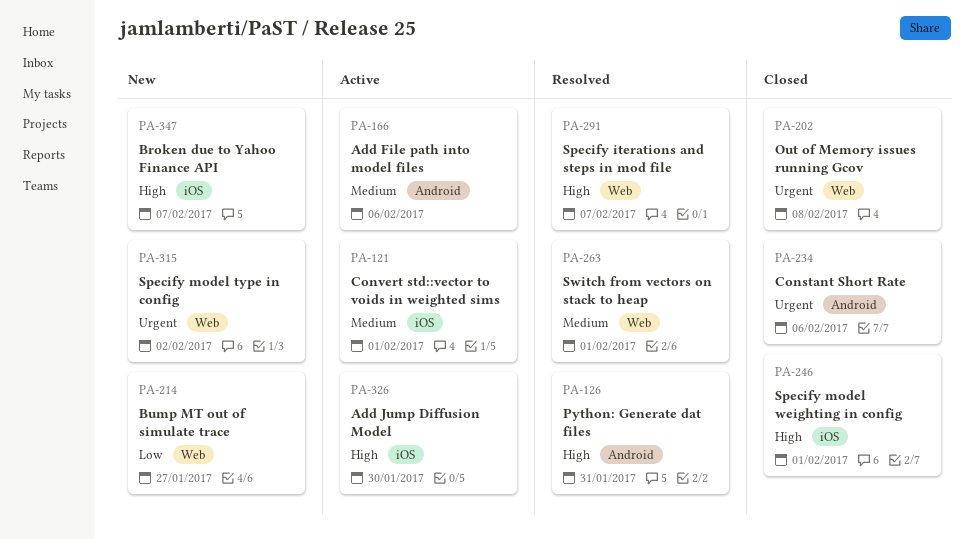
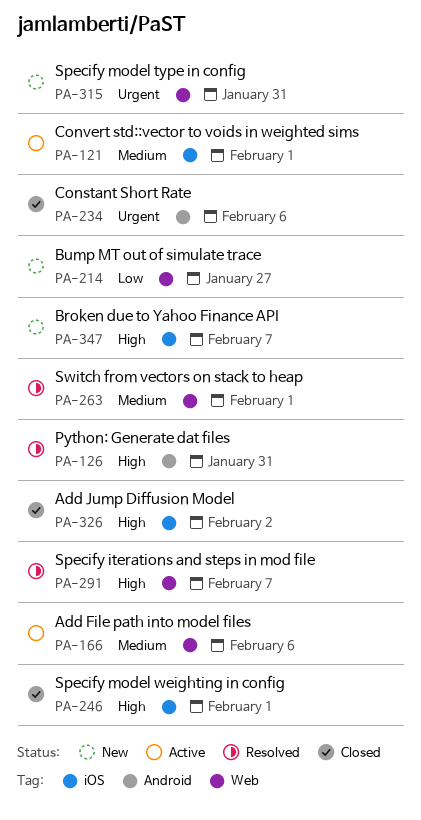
PA-166, label: Android -> Web
PA-202: present -> none
PA-315, due: Feb 2 -> Jan 31
PA-326, status: Active -> Closed
PA-326, due: Jan 30 -> Feb 2

